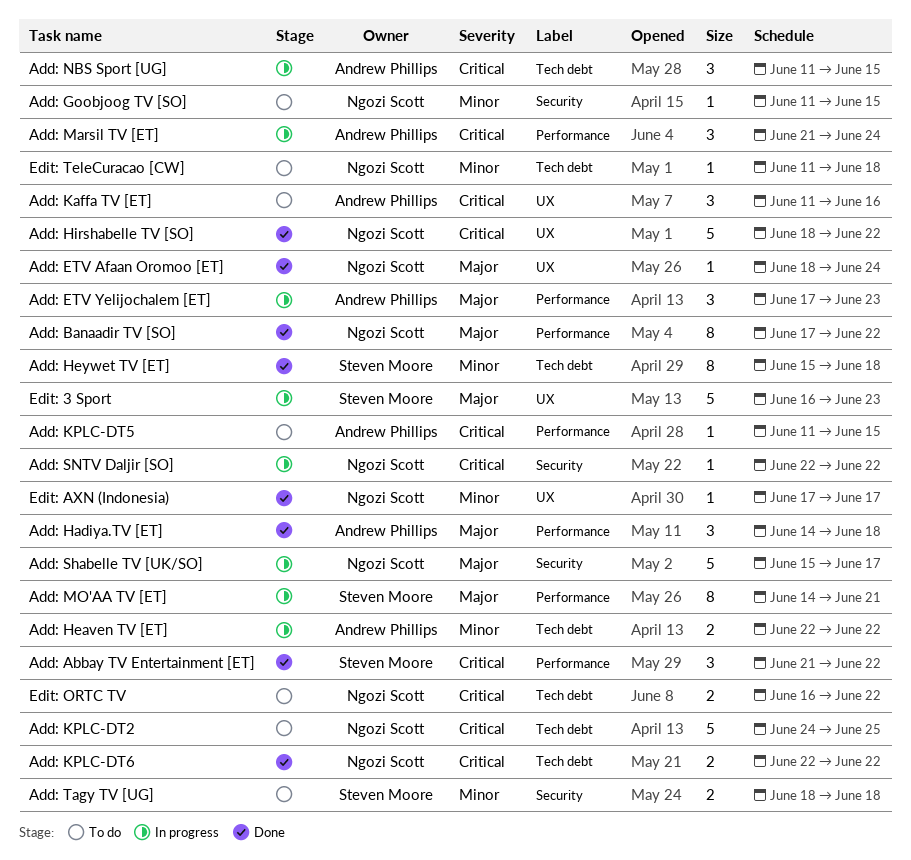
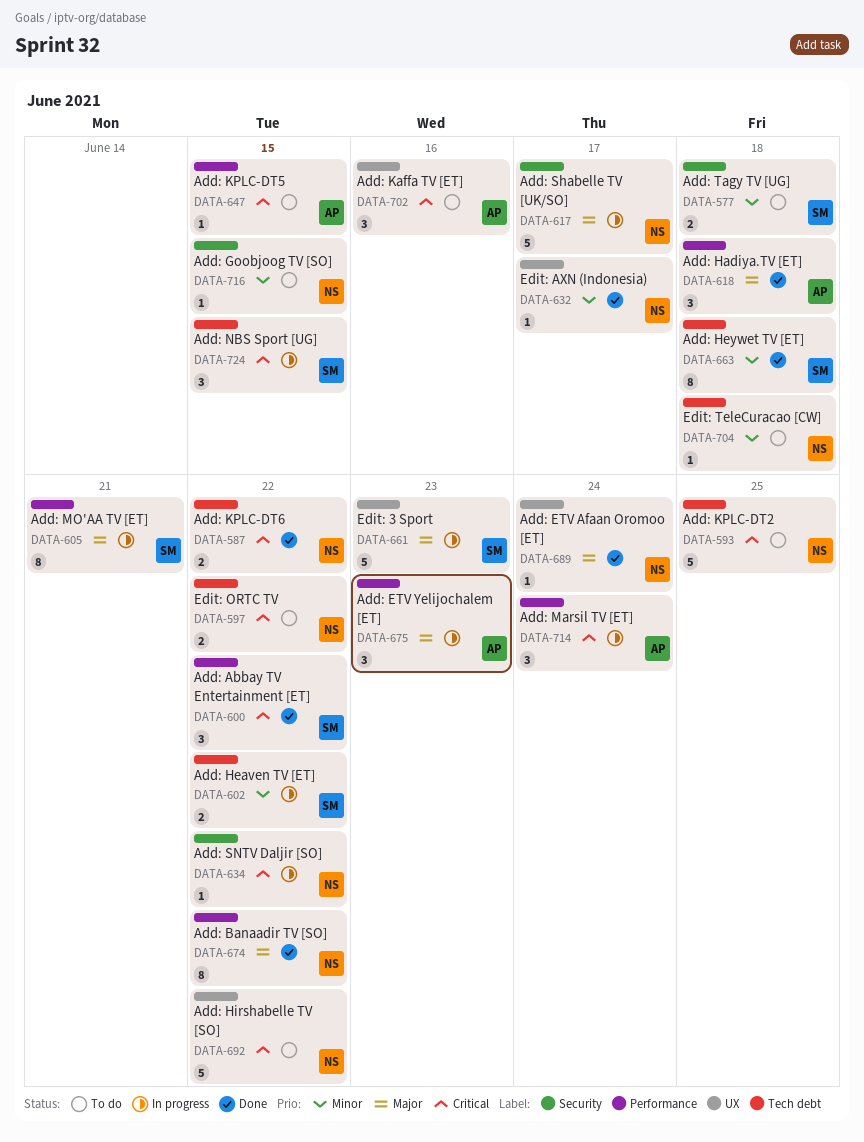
Add: Heaven TV [ET], owner: Andrew Phillips -> Steven Moore
Add: Hirshabelle TV [SO], status: Done -> To do
Add: NBS Sport [UG], owner: Andrew Phillips -> Steven Moore

